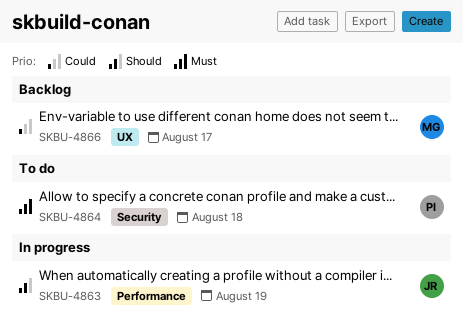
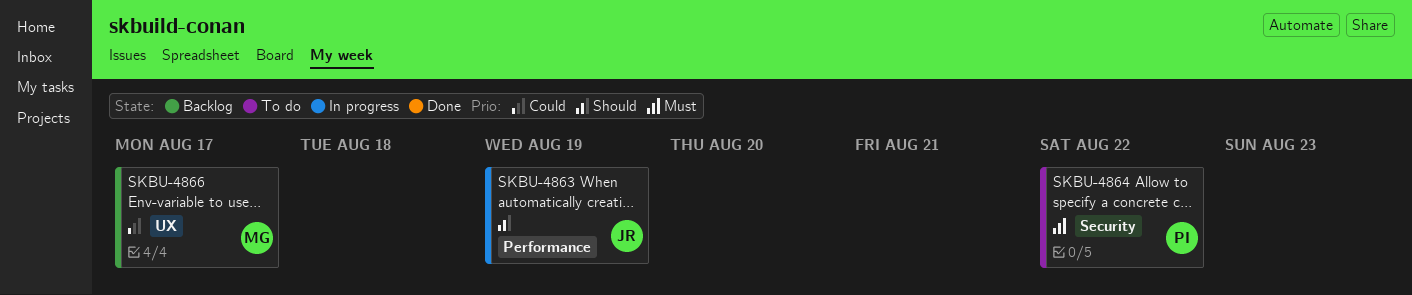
SKBU-4864, due: Aug 18 -> Aug 22

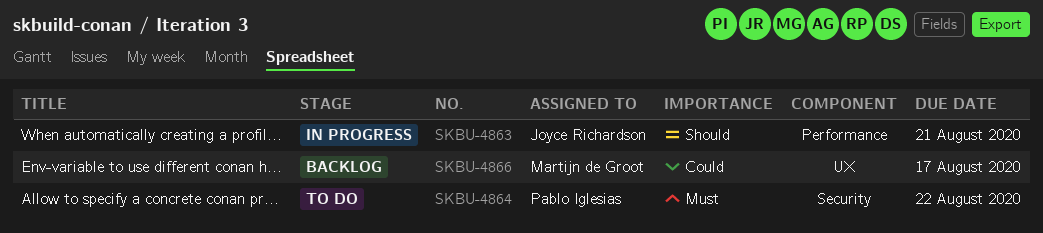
SKBU-4863, due: Aug 19 -> Aug 21

